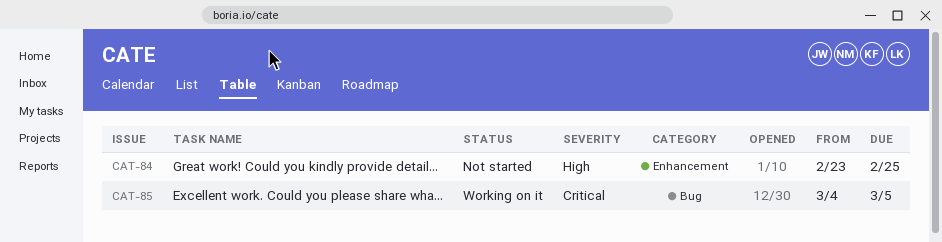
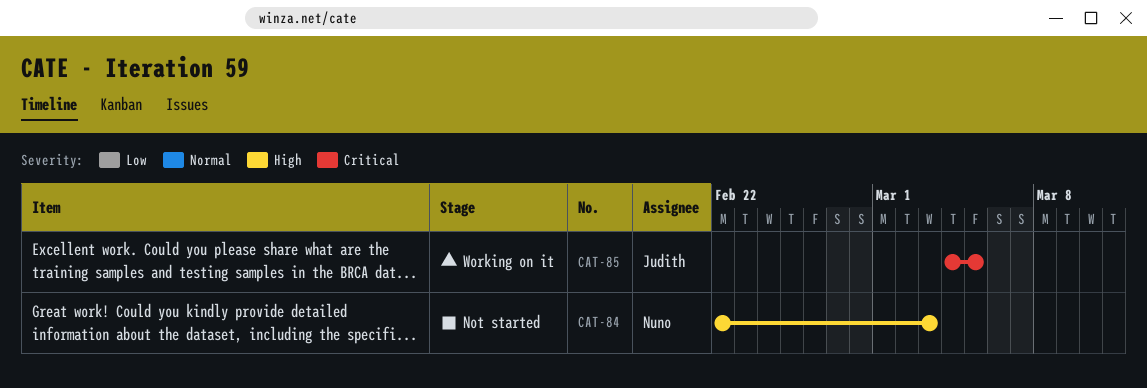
CAT-84, start: Feb 23 -> Feb 22
CAT-84, due: Feb 25 -> Mar 3

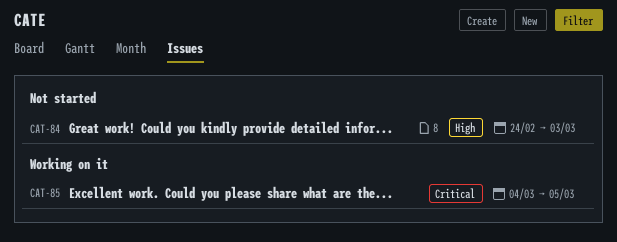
CAT-84, start: Feb 22 -> Feb 24

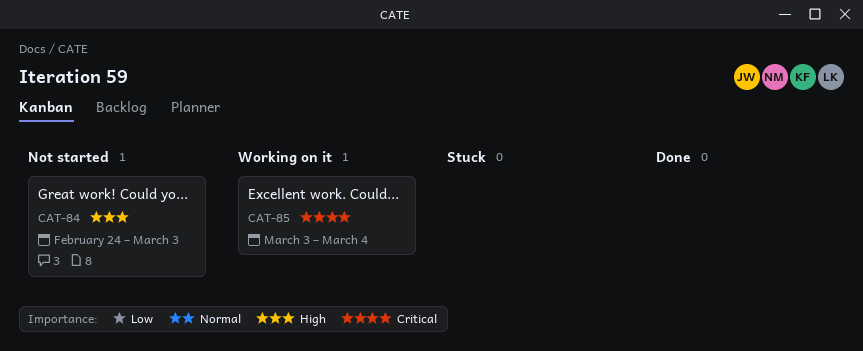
CAT-85, start: Mar 4 -> Mar 3
CAT-85, due: Mar 5 -> Mar 4

